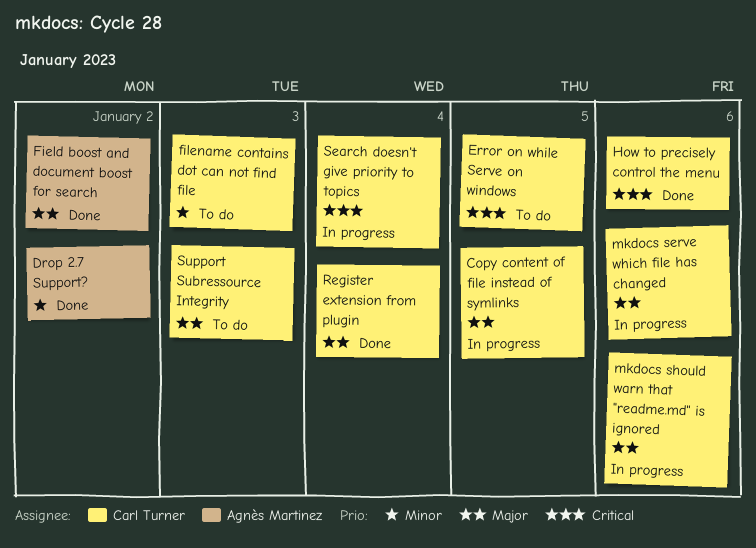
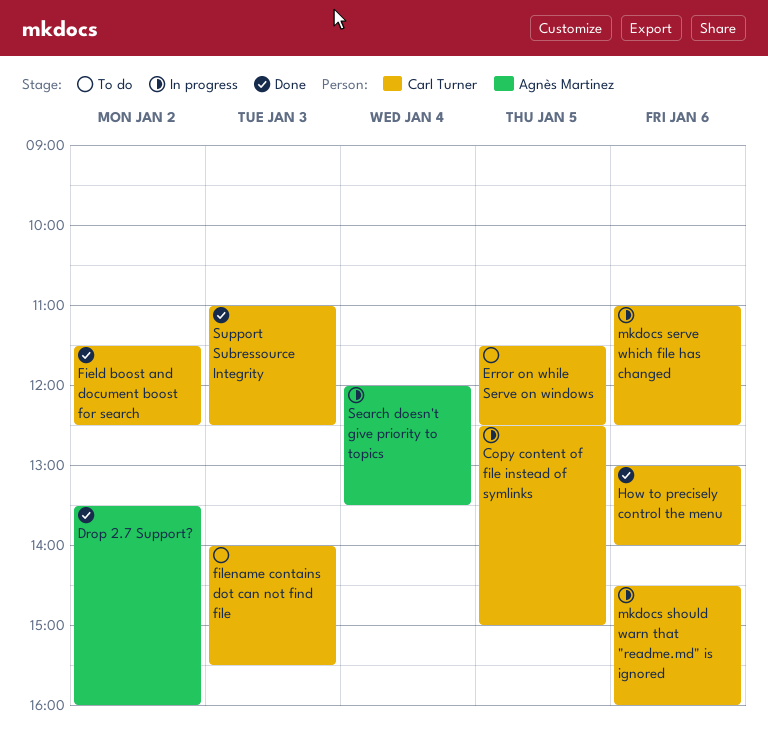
Field boost and document boost for search, owner: Agnès Martinez -> Carl Turner
Register extension from plugin: present -> none
Search doesn't give priority to topics, owner: Carl Turner -> Agnès Martinez
Support Subressource Integrity, status: To do -> Done

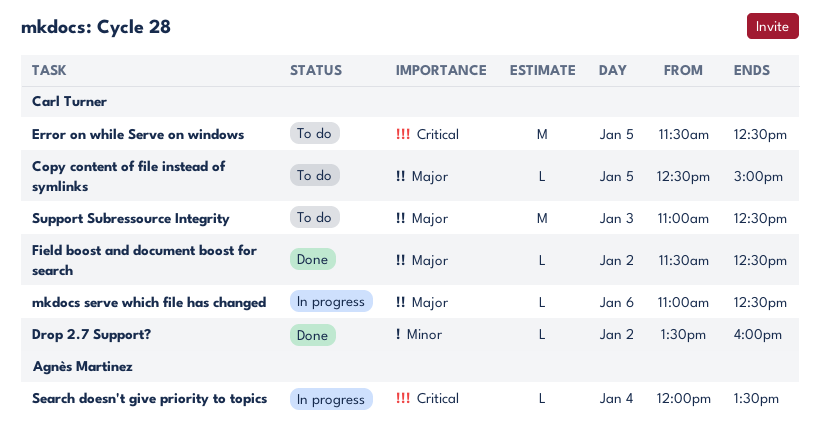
Copy content of file instead of symlinks, status: In progress -> To do
Drop 2.7 Support?, owner: Agnès Martinez -> Carl Turner
filename contains dot can not find file: present -> none
How to precisely control the menu: present -> none
mkdocs should warn that "readme.md" is ignored: present -> none
Support Subressource Integrity, status: Done -> To do

